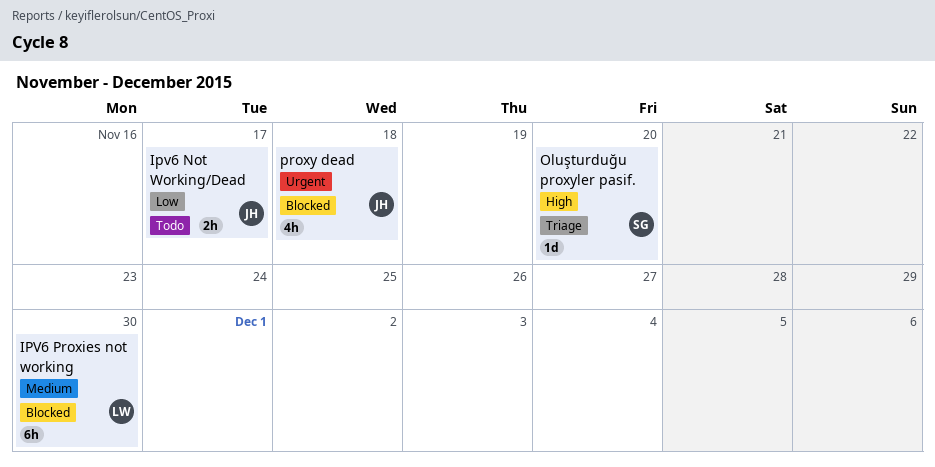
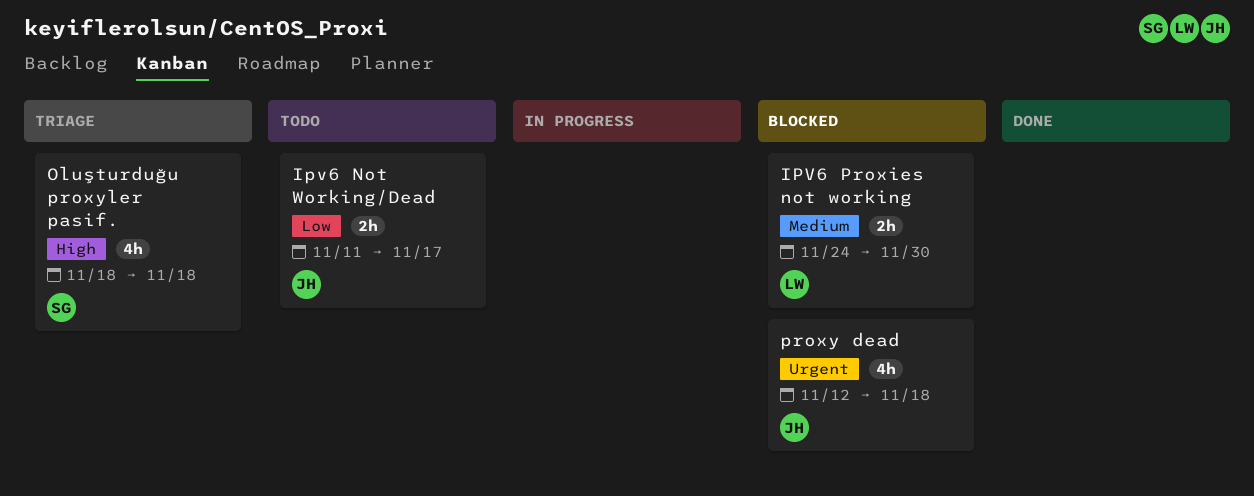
IPV6 Proxies not working, estimate: 6h -> 2h
Oluşturduğu proxyler pasif., estimate: 1d -> 4h
Oluşturduğu proxyler pasif., due: Nov 20 -> Nov 18

